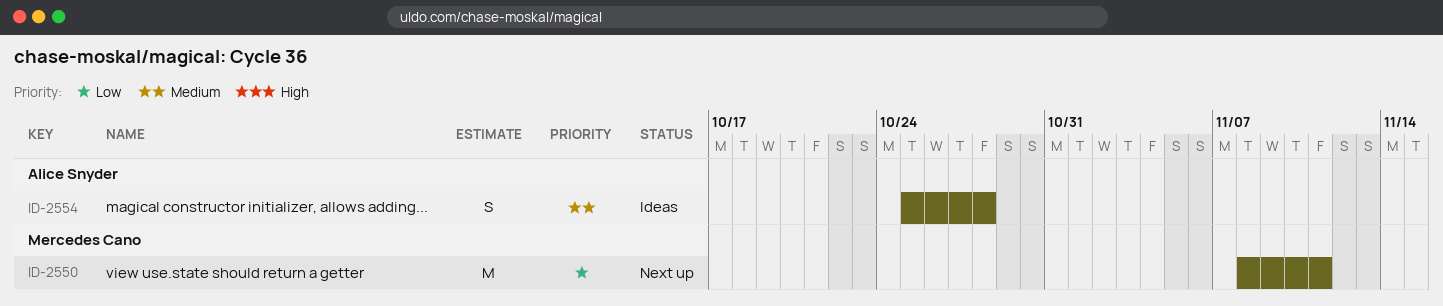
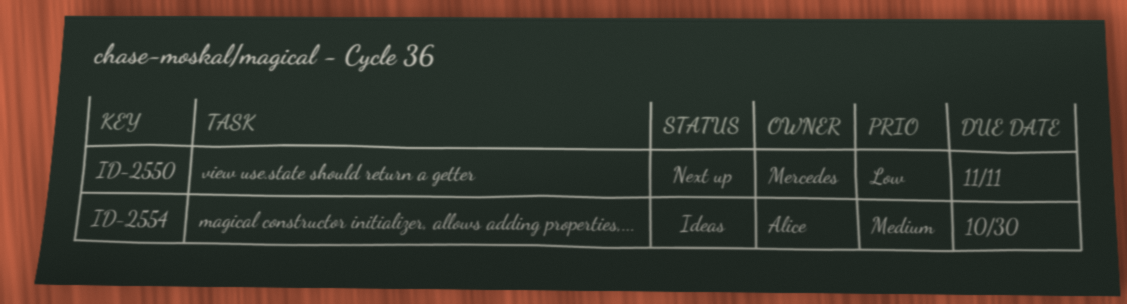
ID-2554, due: Oct 28 -> Oct 30

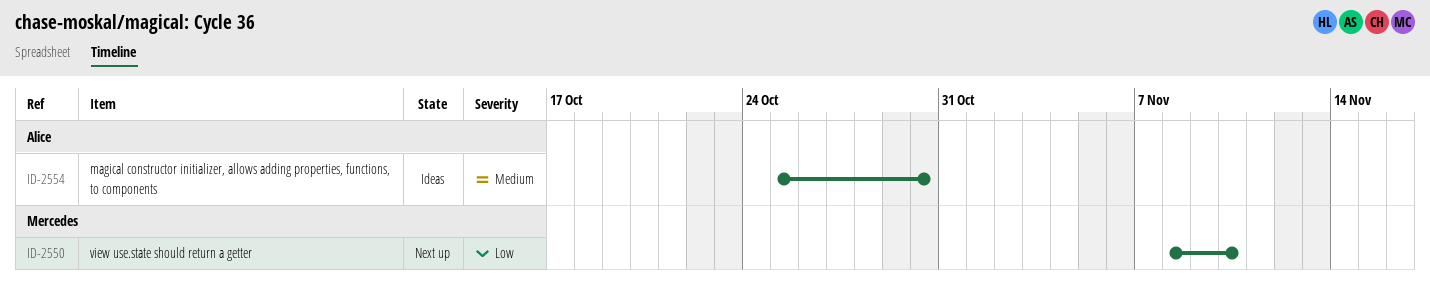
ID-2550, due: Nov 11 -> Nov 10

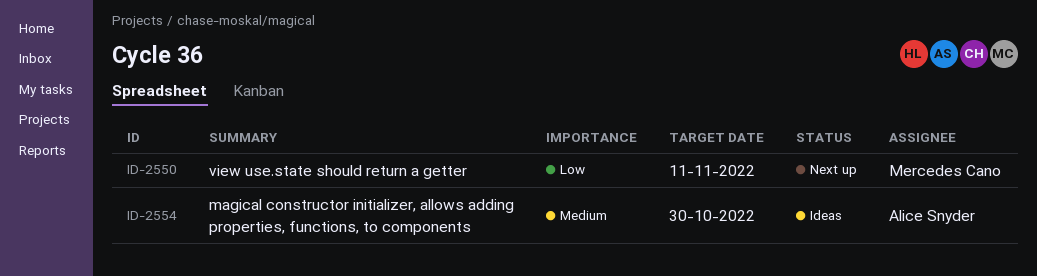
ID-2550, due: Nov 10 -> Nov 11

